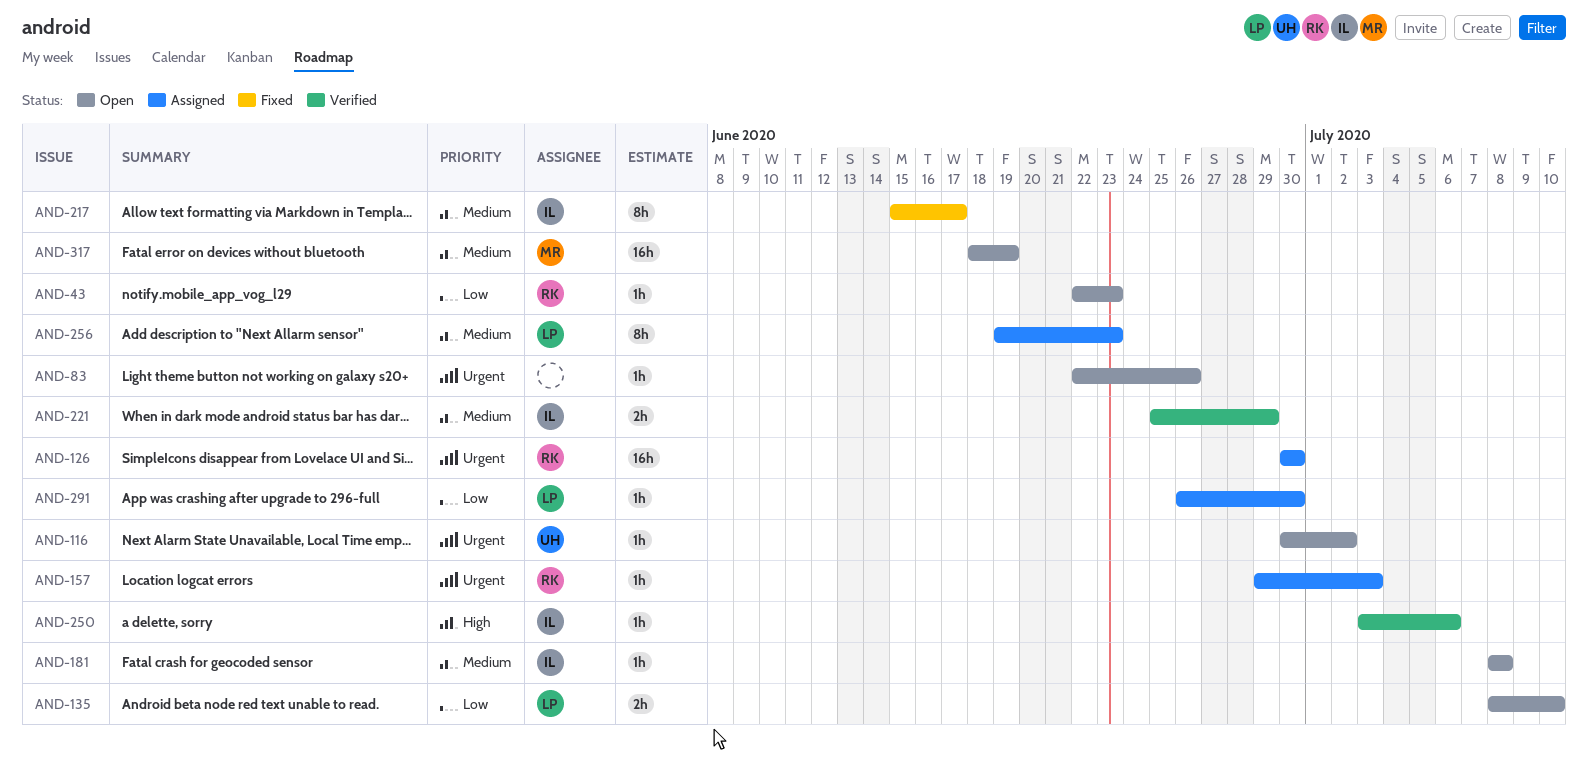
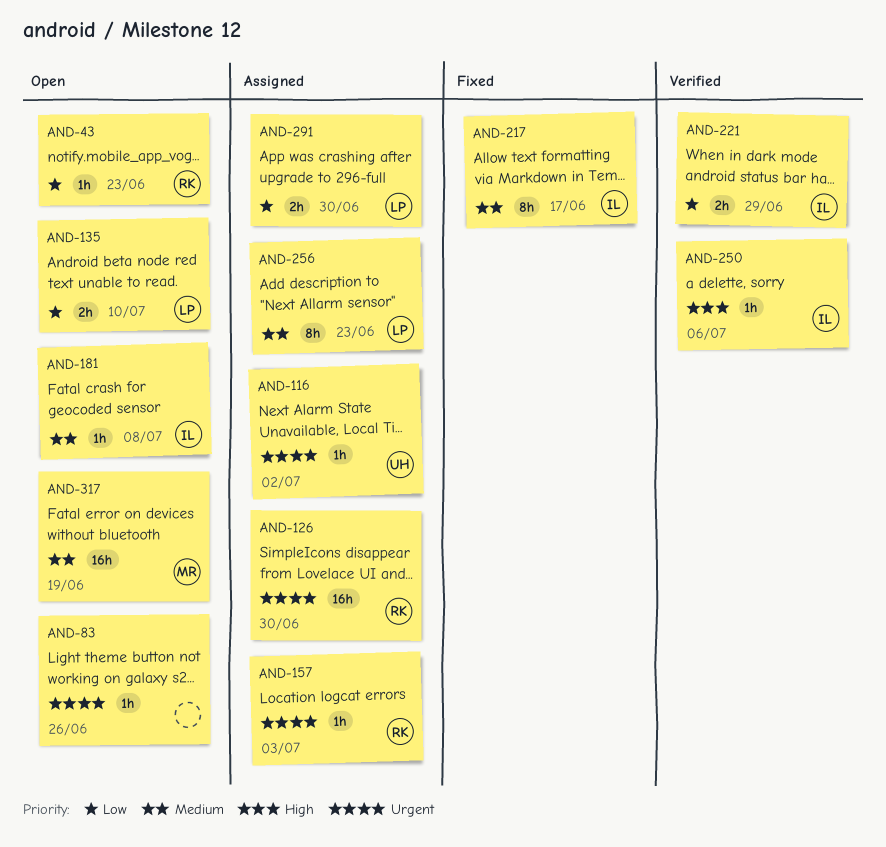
AND-116, status: Open -> Assigned
AND-221, priority: Medium -> Low
AND-291, estimate: 1h -> 2h

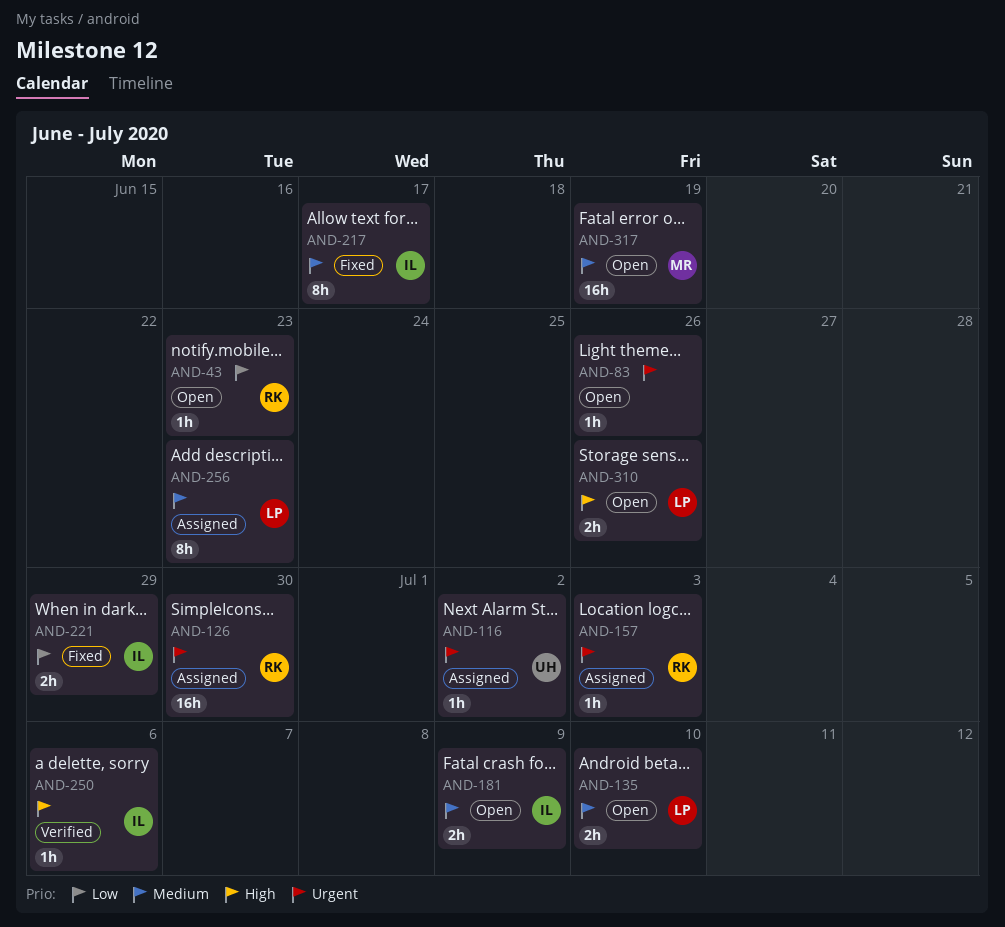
AND-135, priority: Low -> Medium
AND-181, estimate: 1h -> 2h
AND-181, due: Jul 8 -> Jul 9
AND-221, status: Verified -> Fixed
AND-291: present -> none
AND-310: none -> present

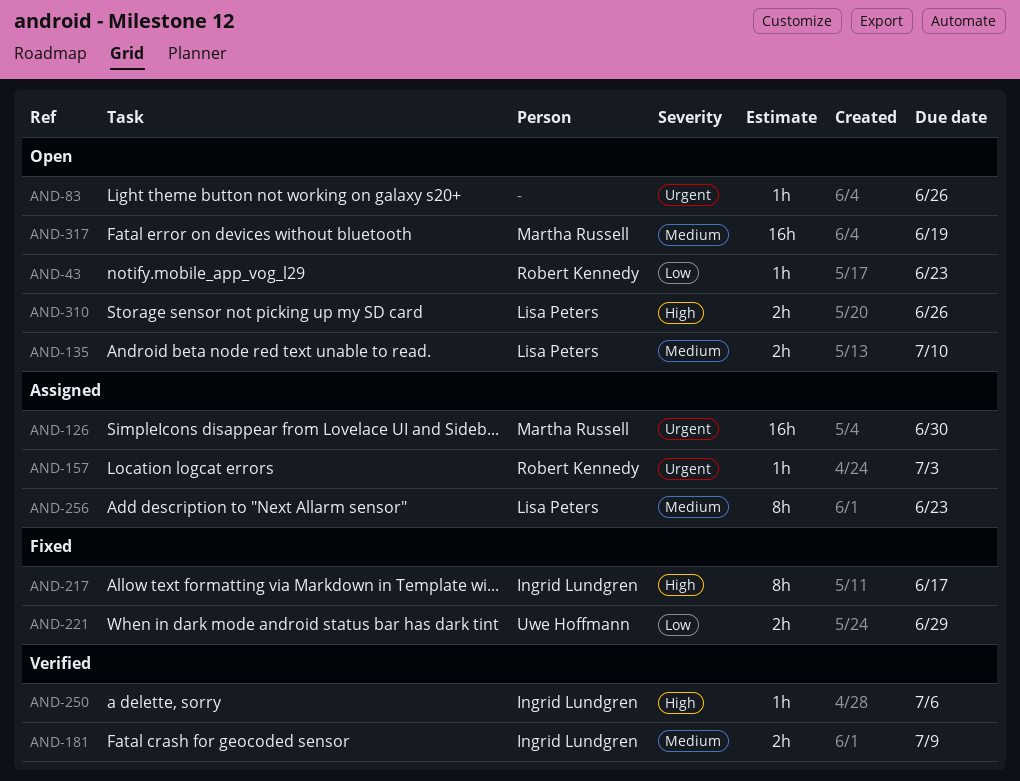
AND-116: present -> none
AND-126, owner: Robert Kennedy -> Martha Russell
AND-181, status: Open -> Verified
AND-217, priority: Medium -> High
AND-221, owner: Ingrid Lundgren -> Uwe Hoffmann

